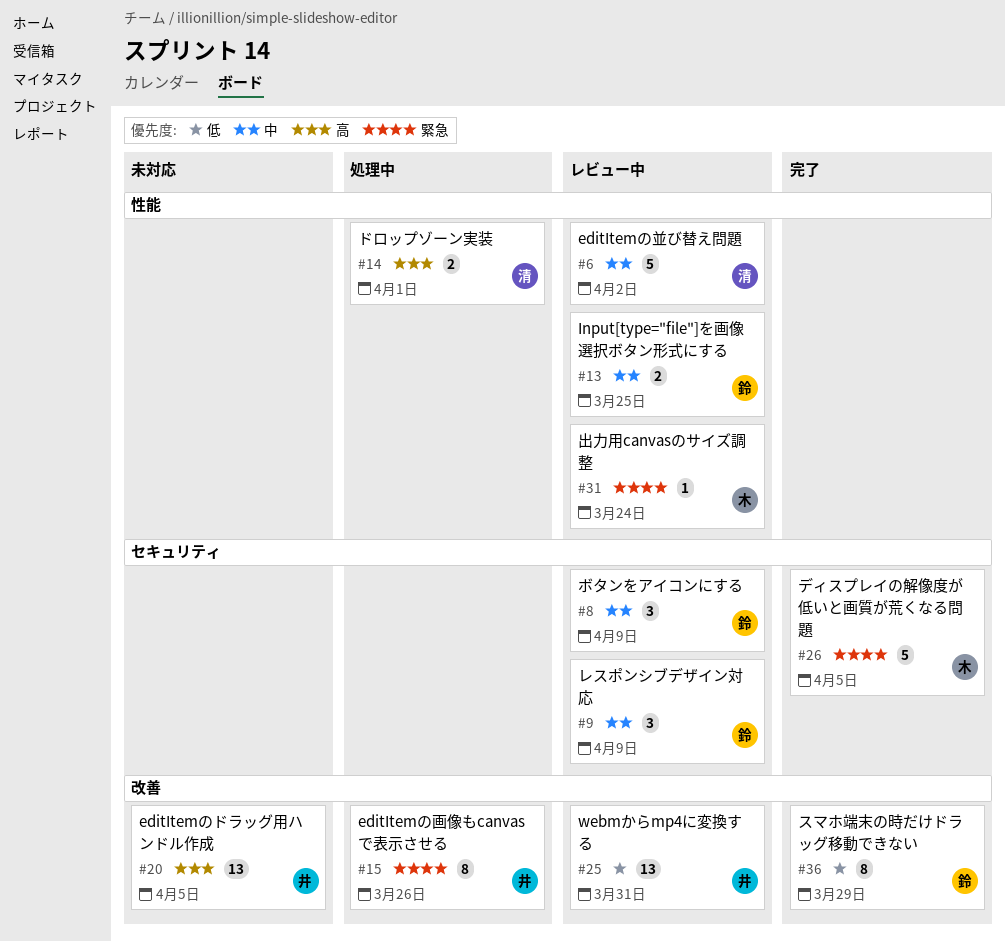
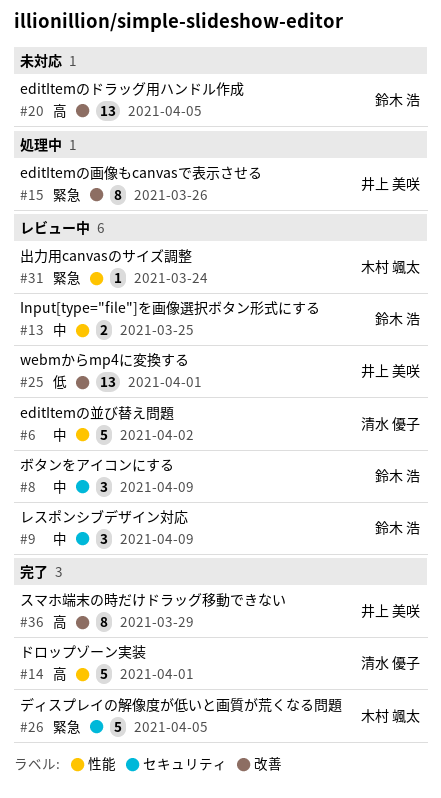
#14, status: 処理中 -> 完了
#14, estimate: 2 -> 5
#20, owner: 井上 美咲 -> 鈴木 浩
#25, due: Mar 31 -> Apr 1
#36, owner: 鈴木 浩 -> 井上 美咲
#36, priority: 低 -> 高

